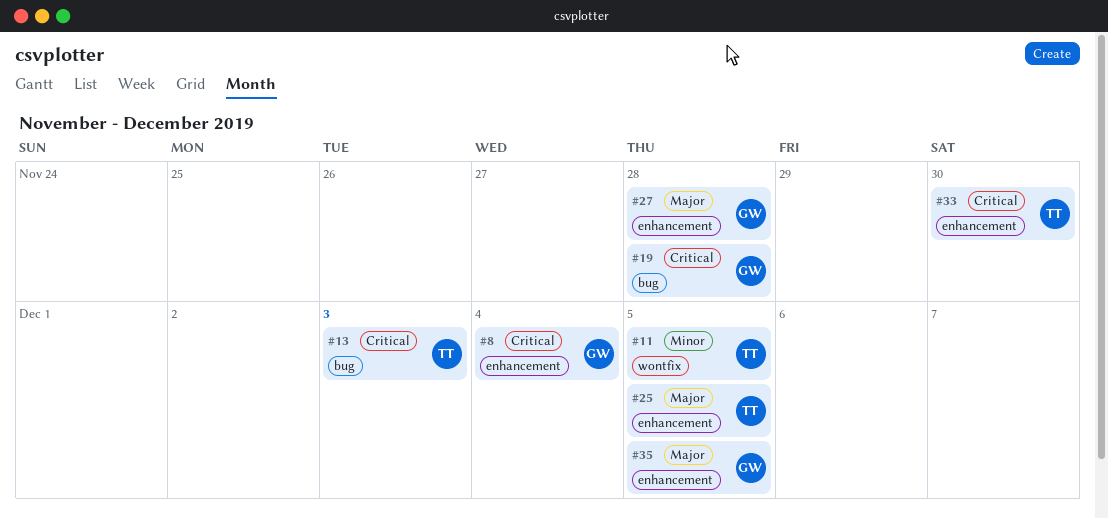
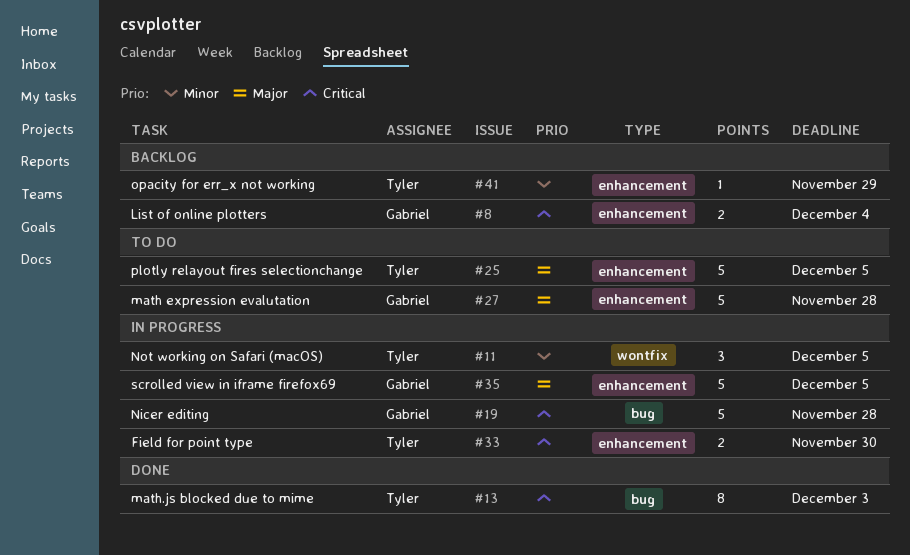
#41: none -> present

